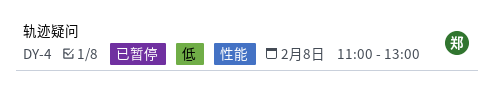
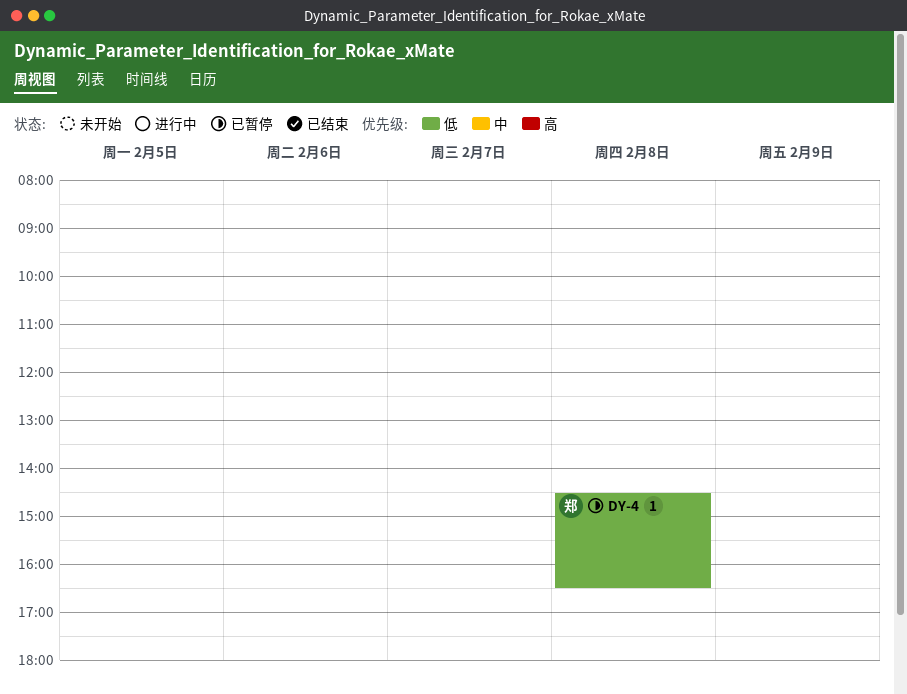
DY-4, begins: 11:00 -> 14:30
DY-4, ends: 13:00 -> 16:30

